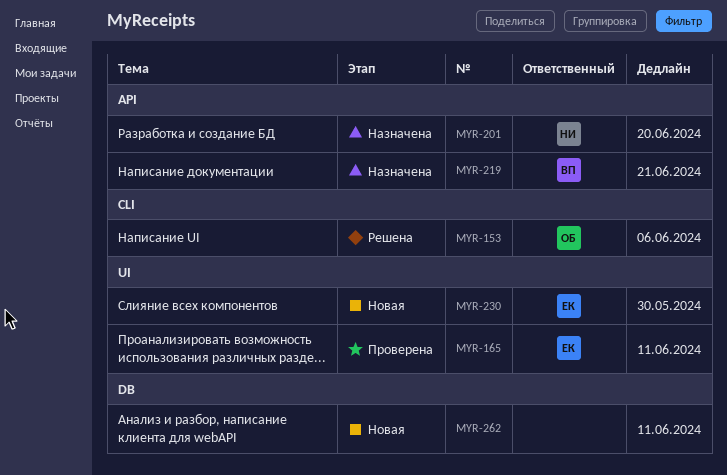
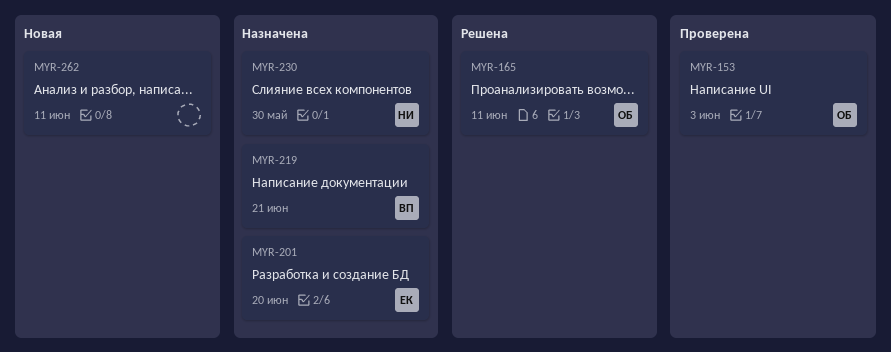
MYR-153, status: Решена -> Проверена
MYR-153, due: Jun 6 -> Jun 3
MYR-165, status: Проверена -> Решена
MYR-165, owner: ЕК -> ОБ
MYR-201, owner: НИ -> ЕК
MYR-230, status: Новая -> Назначена
MYR-230, owner: ЕК -> НИ

